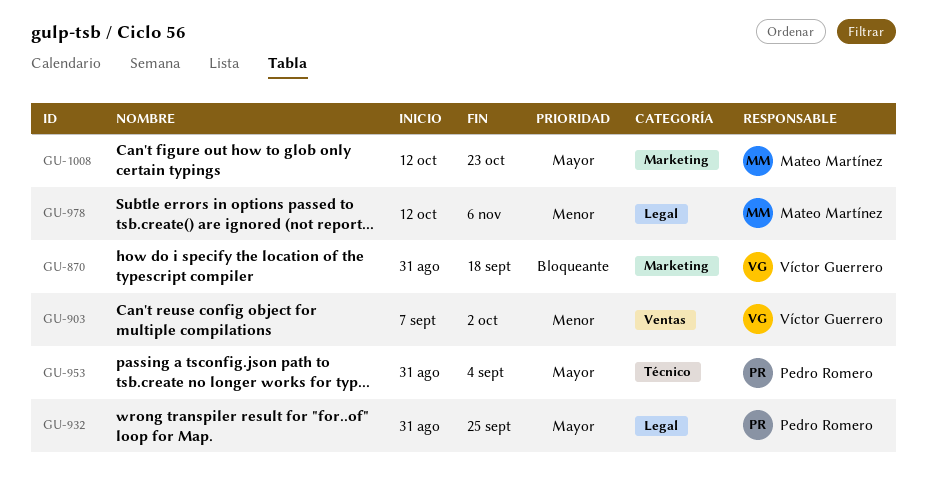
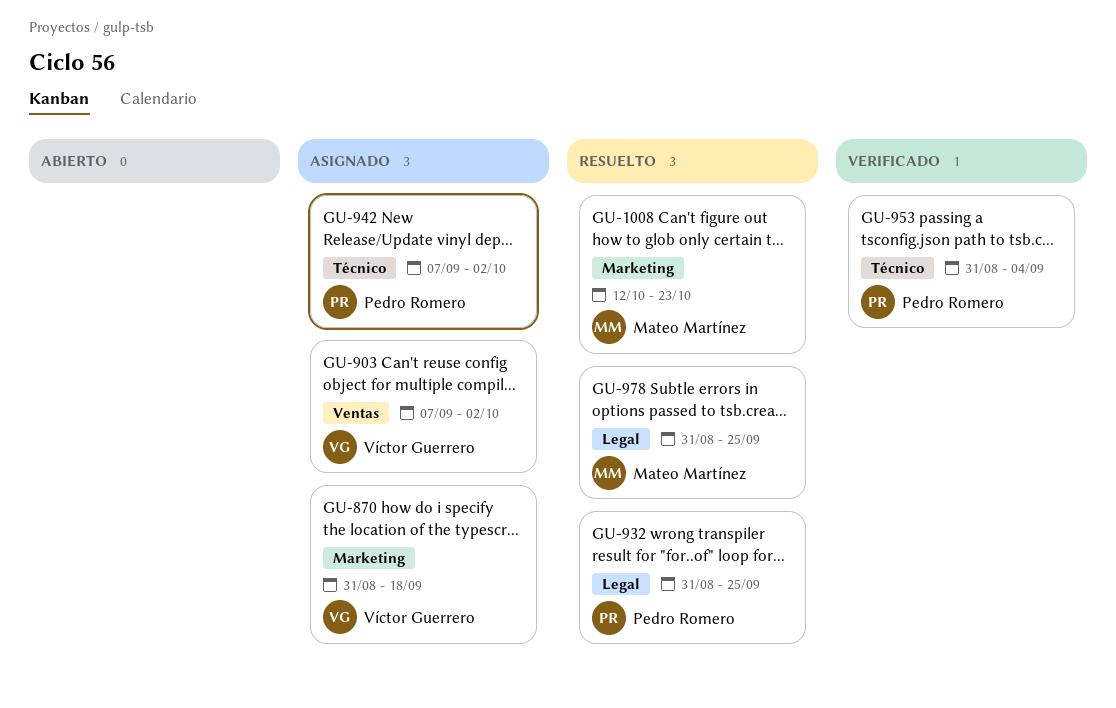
GU-942: none -> present
GU-978, start: Oct 12 -> Aug 31
GU-978, due: Nov 6 -> Sep 25

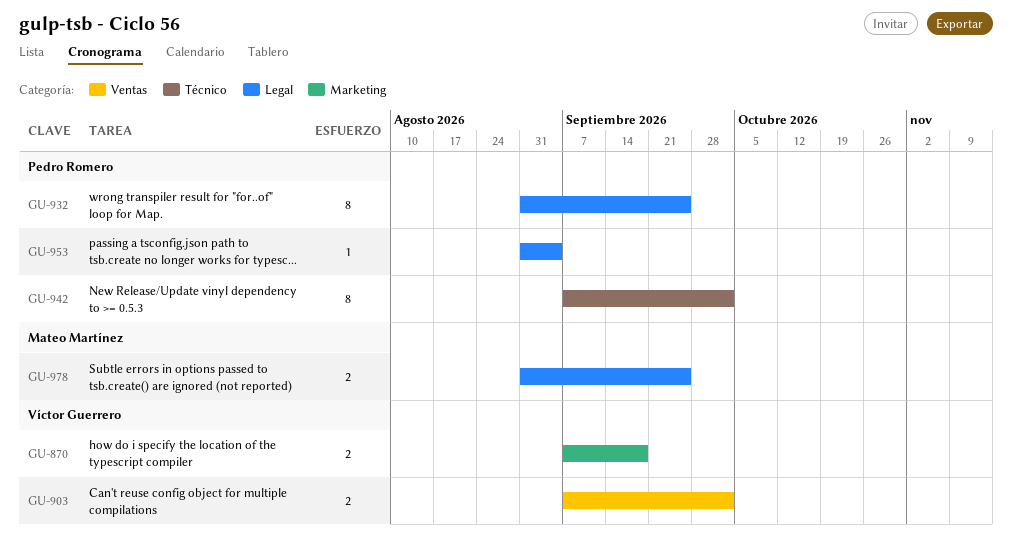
GU-870, start: Aug 31 -> Sep 7
GU-953, label: Técnico -> Legal
GU-1008: present -> none

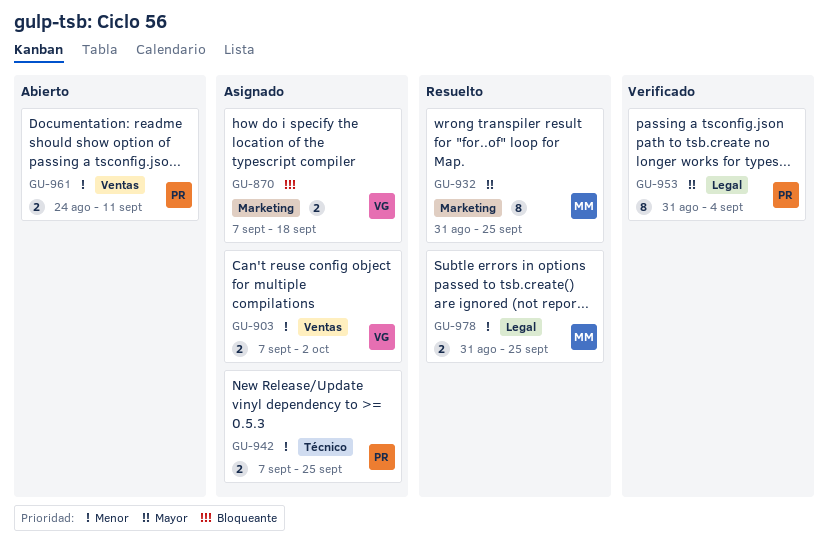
GU-932, owner: Pedro Romero -> Mateo Martínez
GU-932, label: Legal -> Marketing
GU-942, estimate: 8 -> 2
GU-942, due: Oct 2 -> Sep 25
GU-953, estimate: 1 -> 8
GU-961: none -> present

